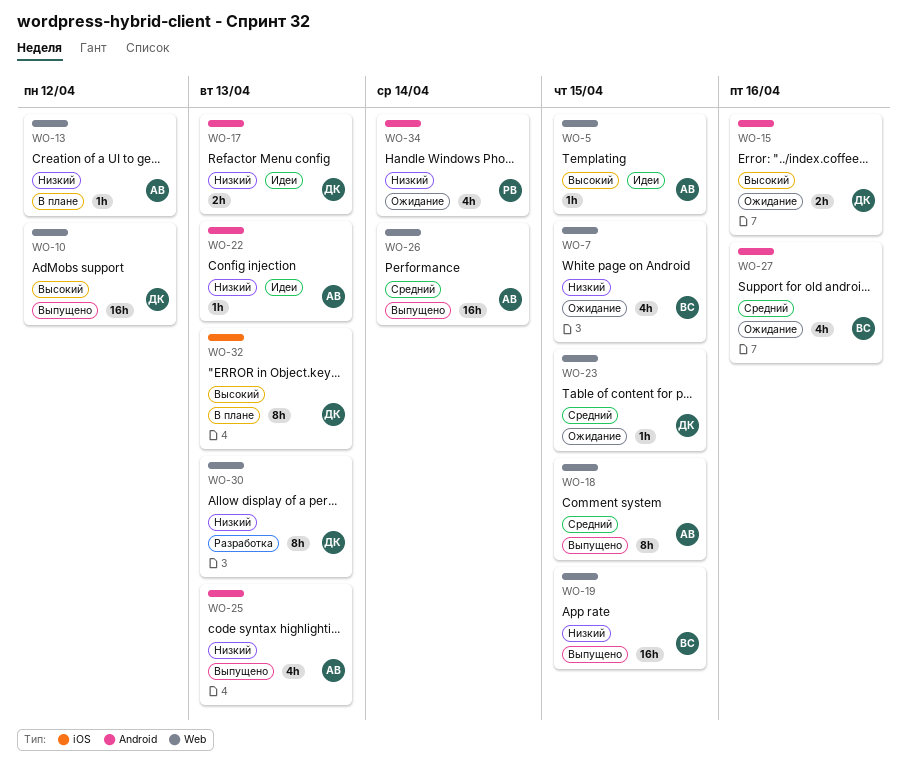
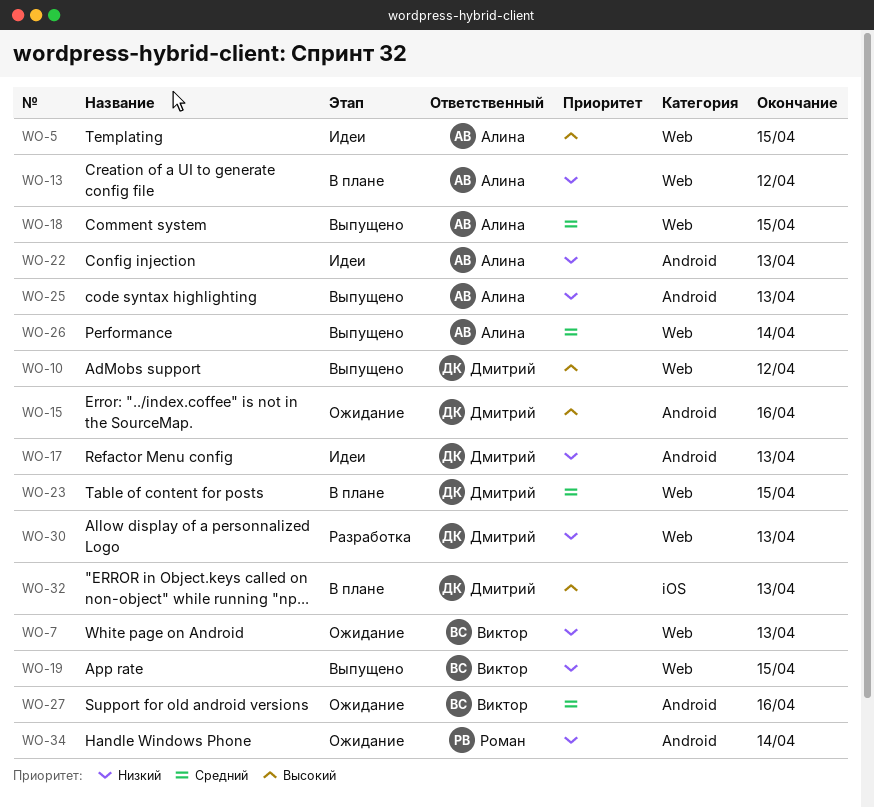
WO-7, due: Apr 15 -> Apr 13
WO-23, status: Ожидание -> В плане

